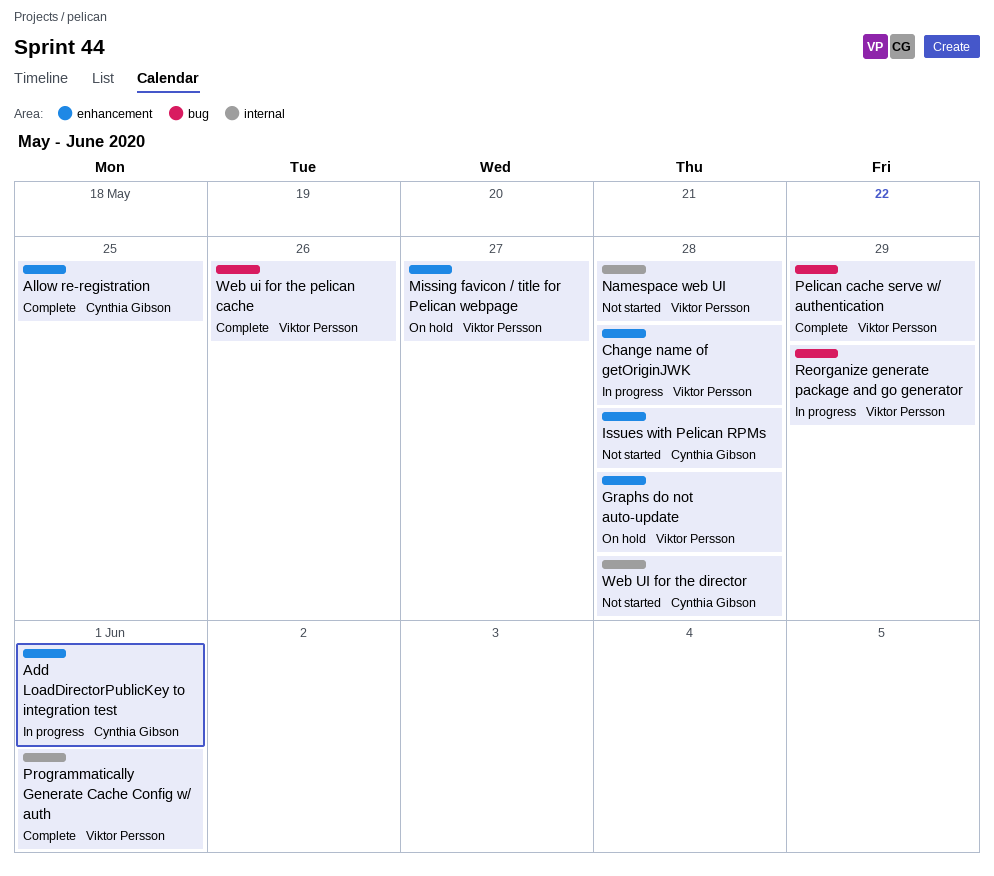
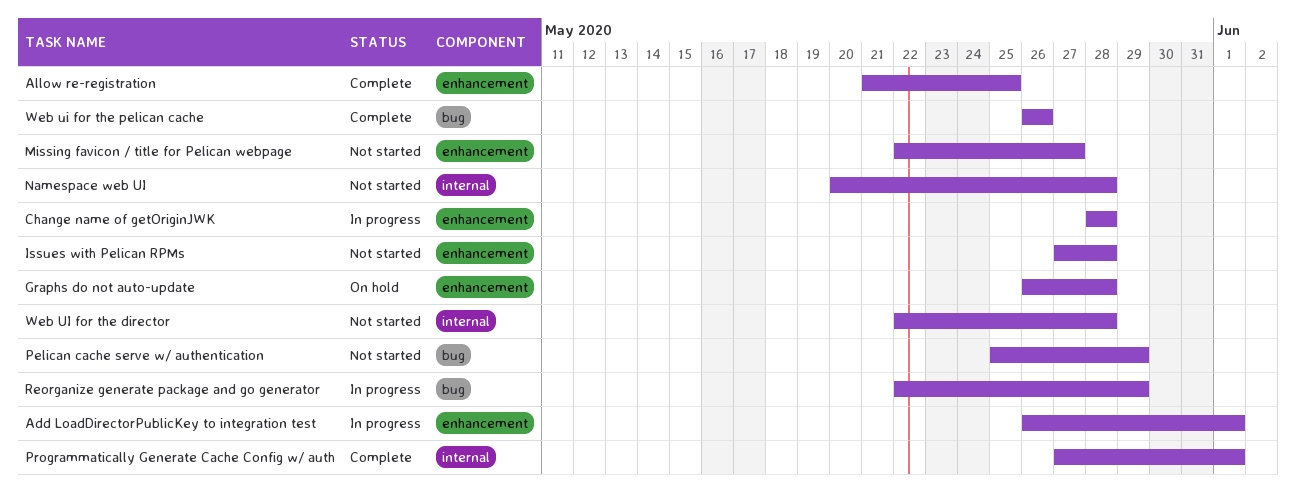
Missing favicon / title for Pelican webpage, status: On hold -> Not started
Pelican cache serve w/ authentication, status: Complete -> Not started

